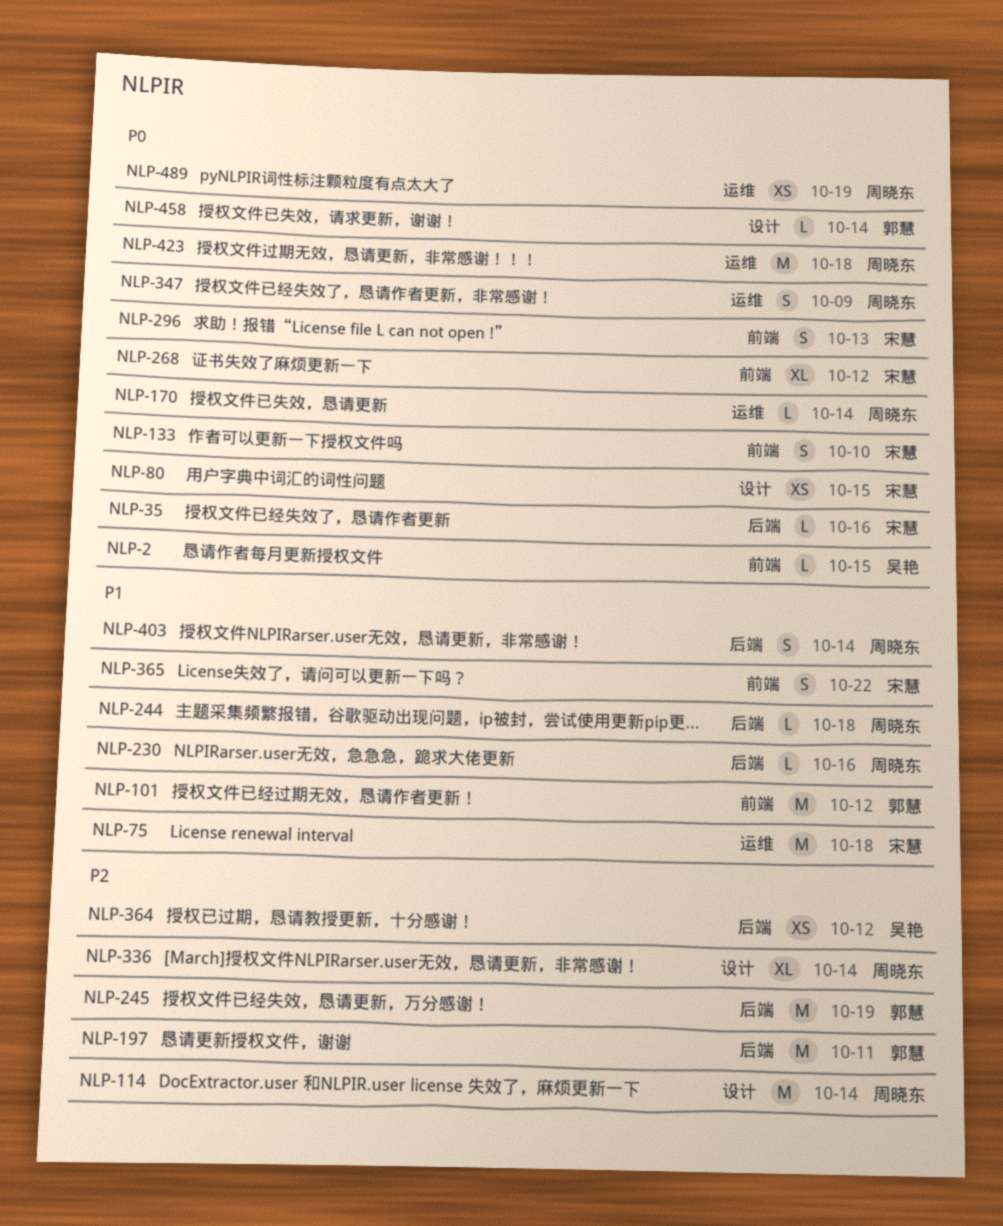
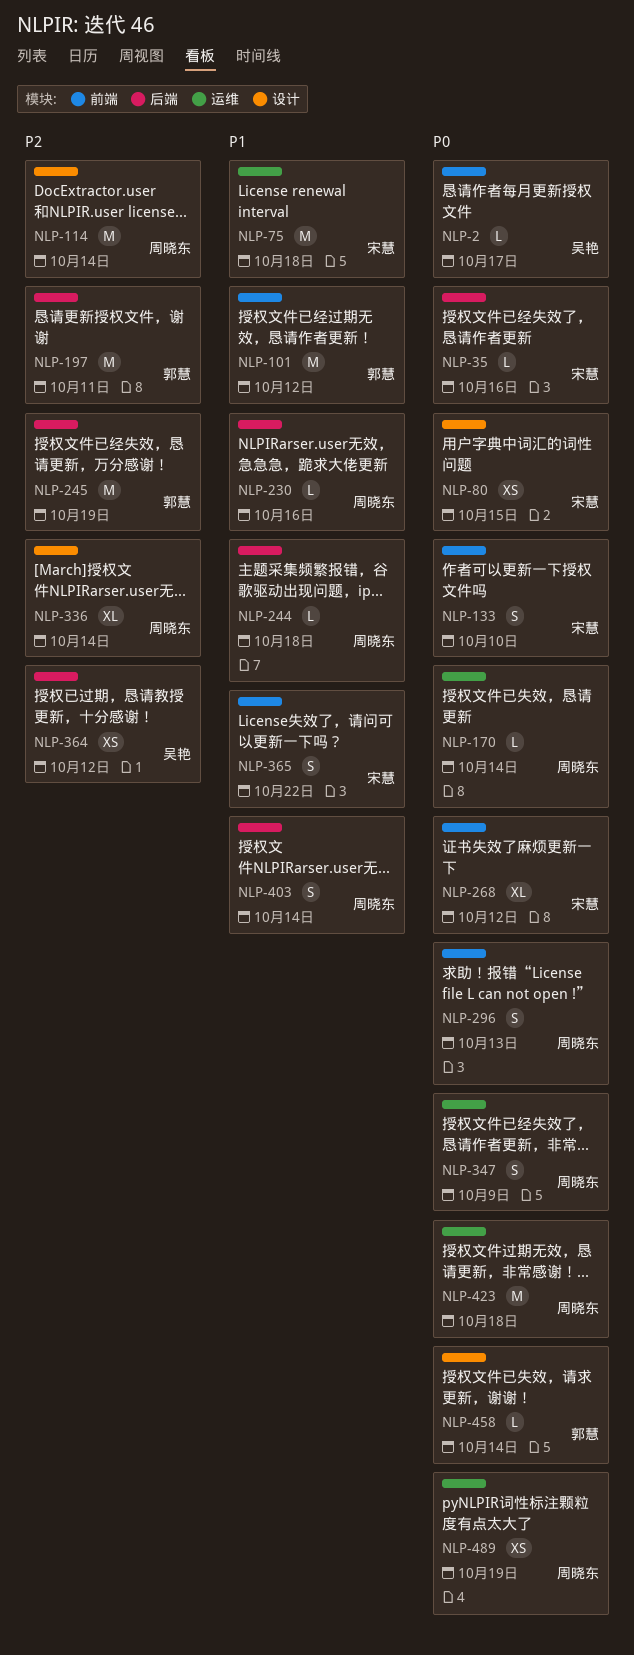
NLP-2, due: Oct 15 -> Oct 17
NLP-296, owner: 宋慧 -> 周晓东

